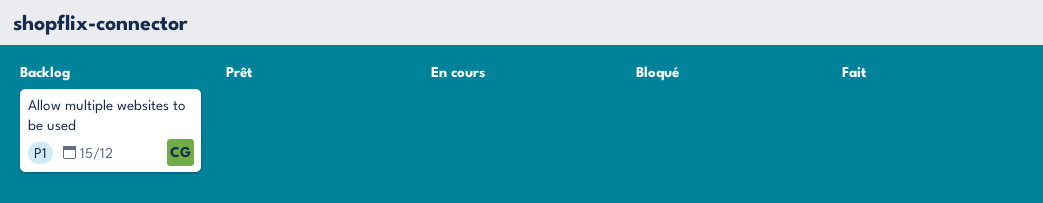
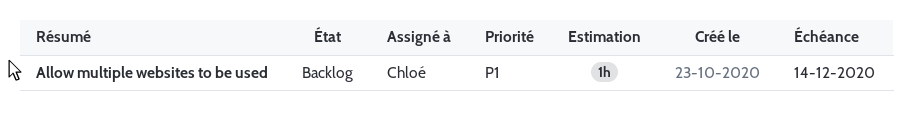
Allow multiple websites to be used, due: Dec 15 -> Dec 14

